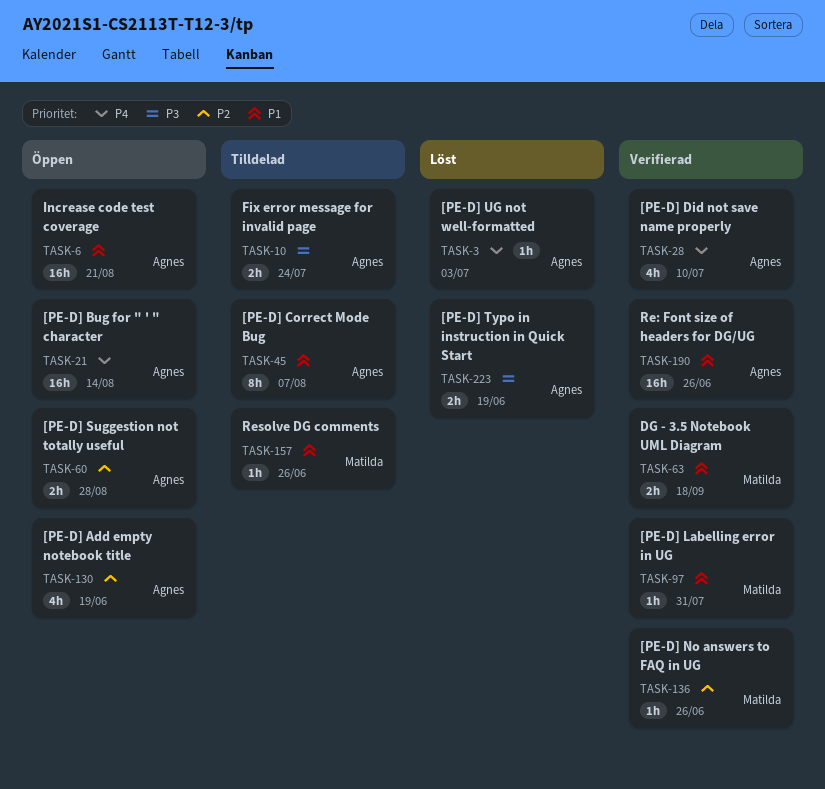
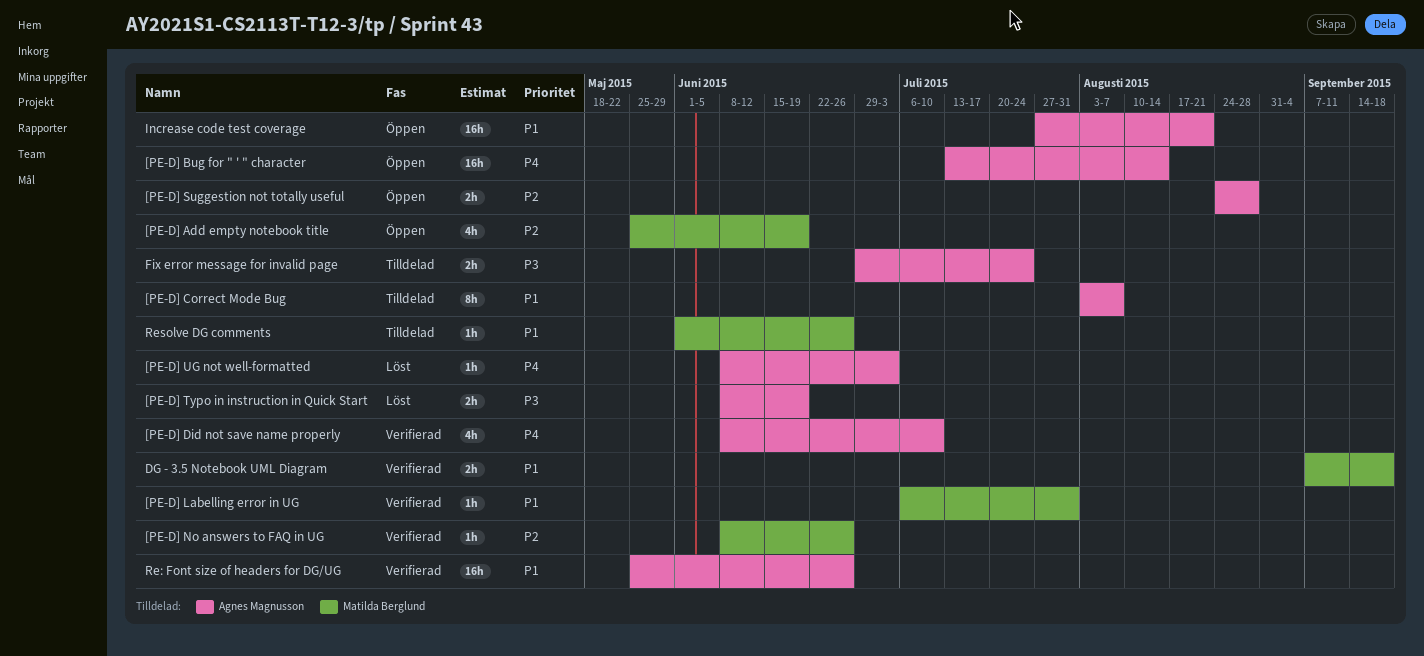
[PE-D] Add empty notebook title, owner: Agnes Magnusson -> Matilda Berglund

